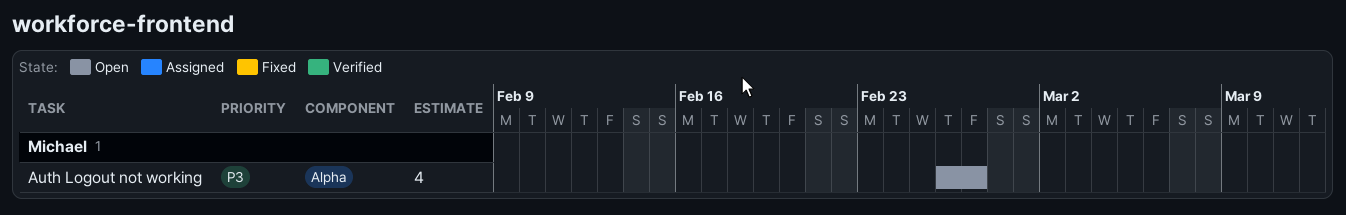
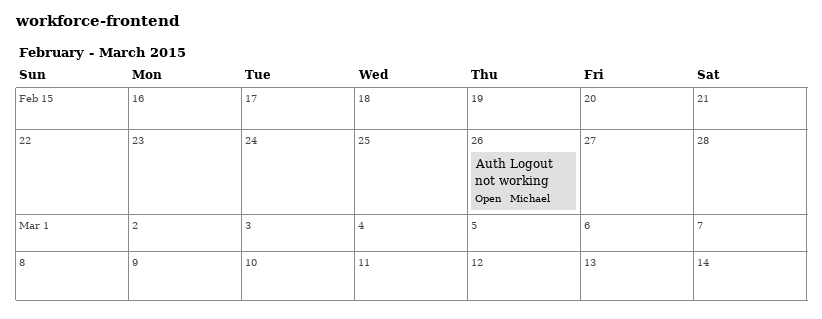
Auth Logout not working, due: Feb 27 -> Feb 26

